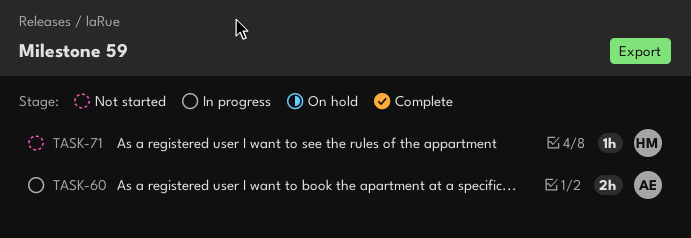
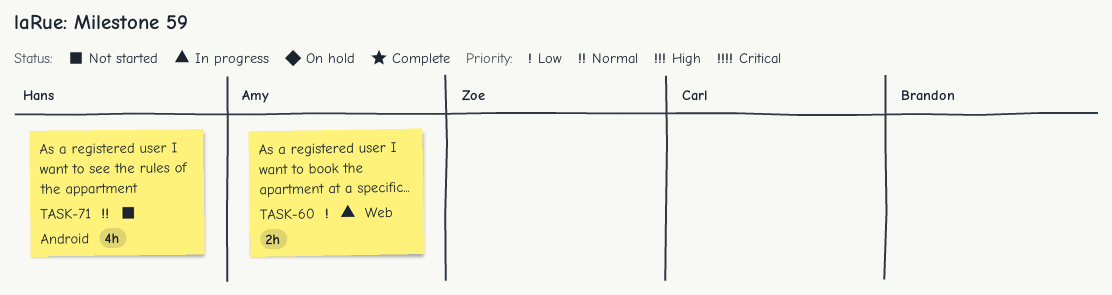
TASK-71, estimate: 1h -> 4h

